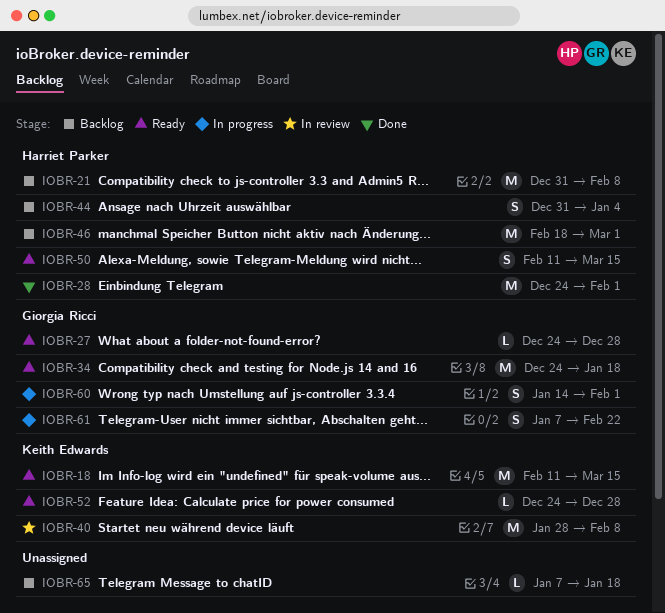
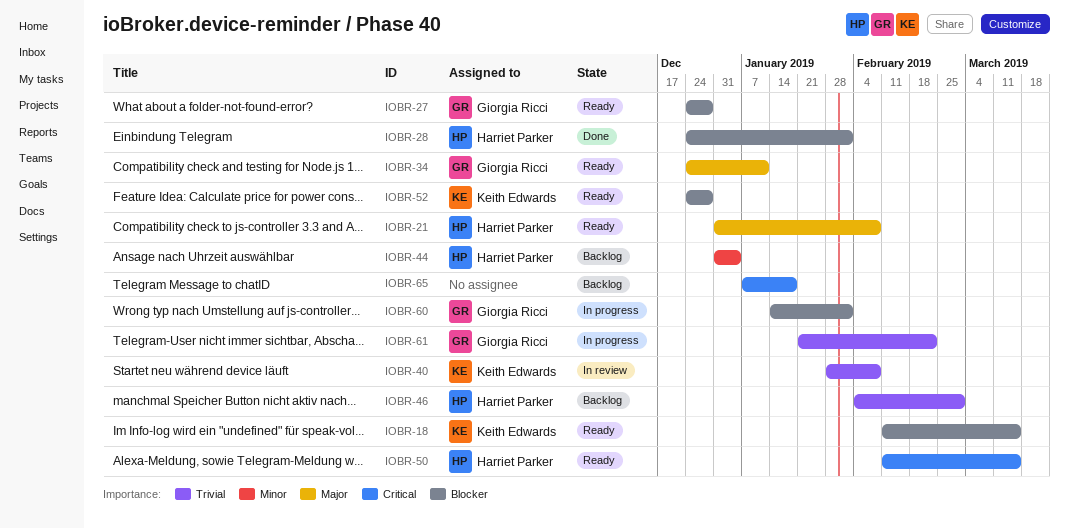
IOBR-21, status: Backlog -> Ready
IOBR-34, due: Jan 18 -> Jan 11
IOBR-46, start: Feb 18 -> Feb 4
IOBR-61, start: Jan 7 -> Jan 21

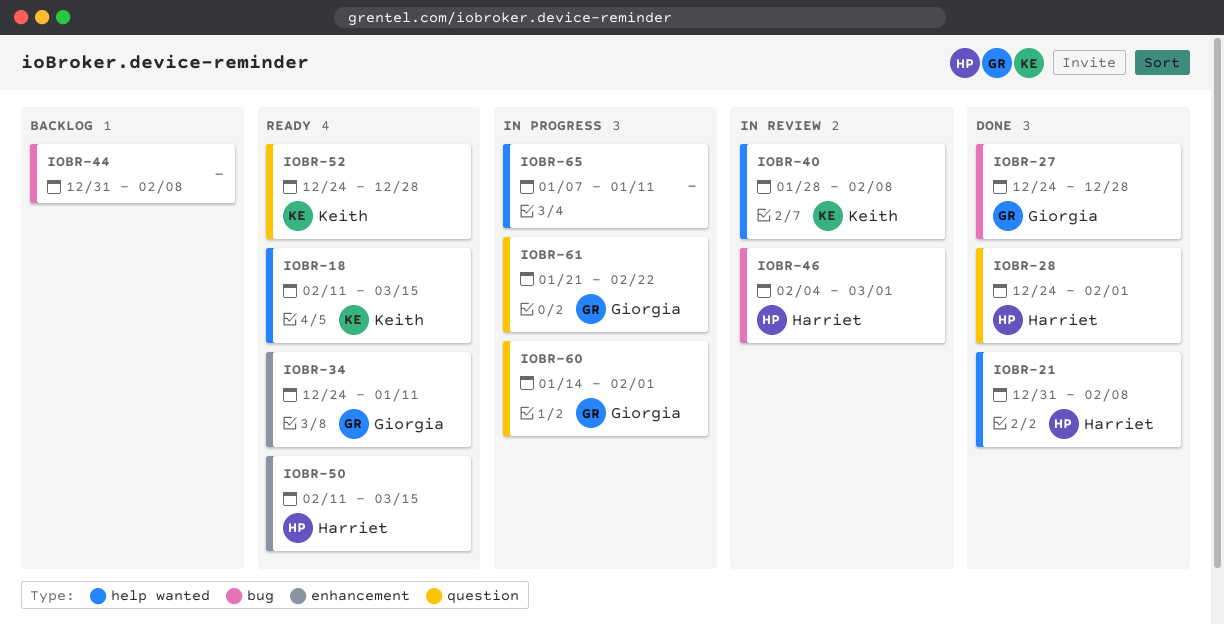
IOBR-21, status: Ready -> Done
IOBR-27, status: Ready -> Done
IOBR-44, owner: Harriet Parker -> none
IOBR-44, due: Jan 4 -> Feb 8
IOBR-46, status: Backlog -> In review
IOBR-65, status: Backlog -> In progress
IOBR-65, due: Jan 18 -> Jan 11

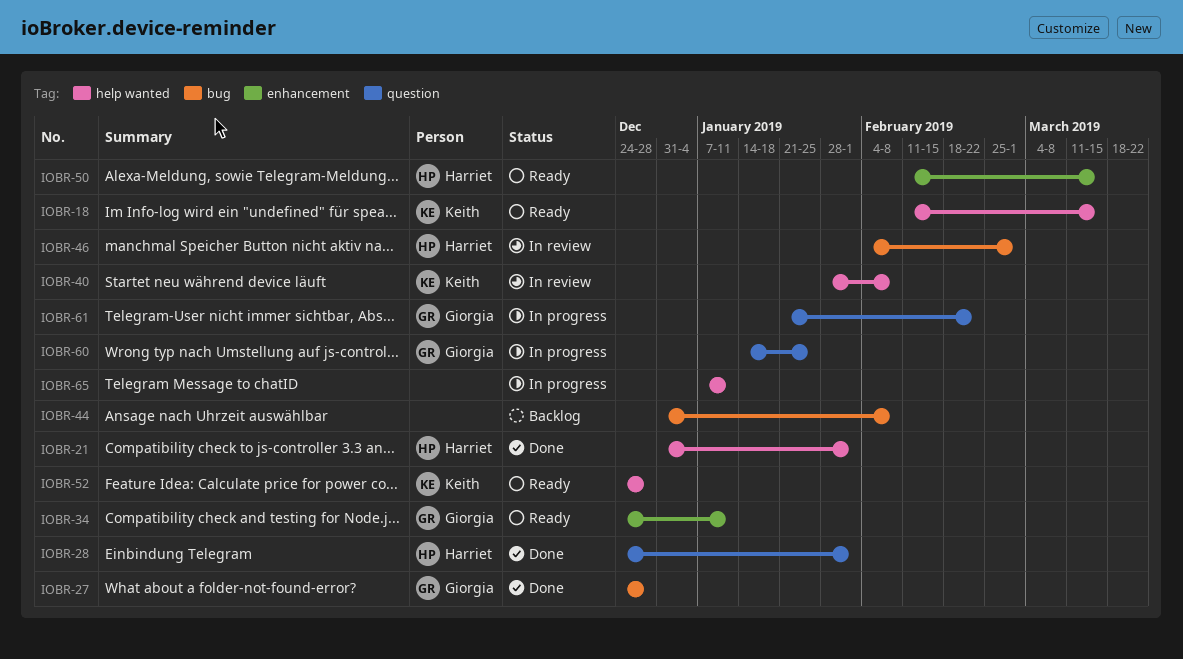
IOBR-21, due: Feb 8 -> Feb 1
IOBR-52, label: question -> help wanted
IOBR-60, due: Feb 1 -> Jan 25

